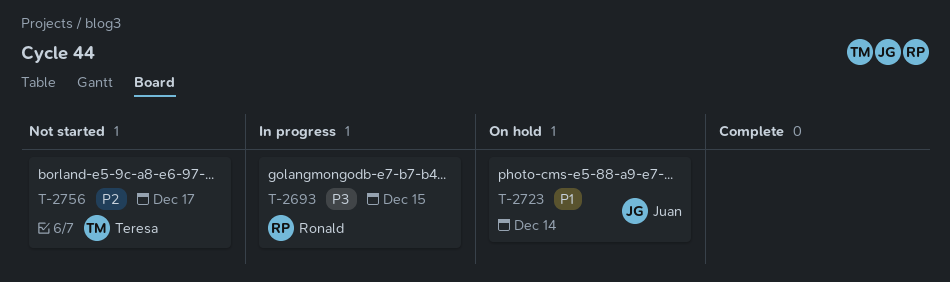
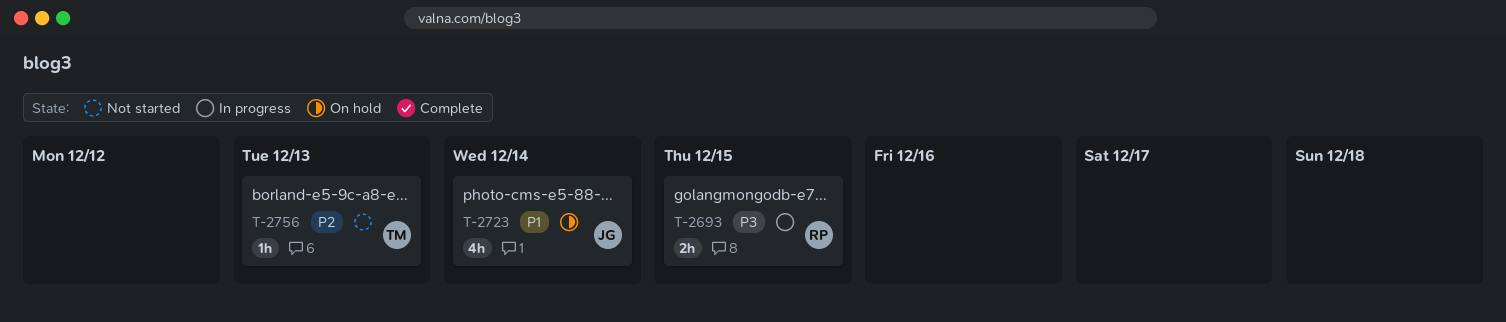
T-2756, due: Dec 17 -> Dec 13

